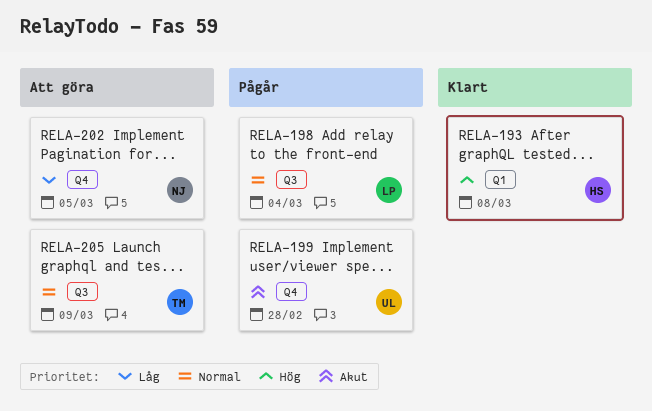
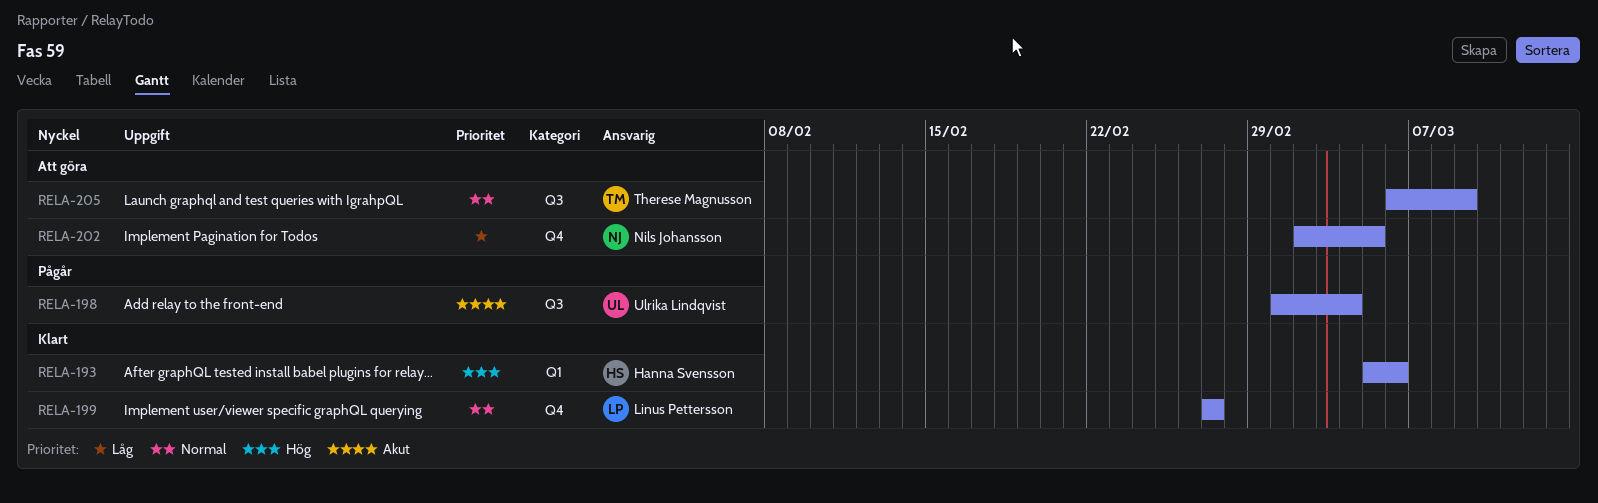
RELA-193, due: Mar 8 -> Mar 6
RELA-198, owner: Linus Pettersson -> Ulrika Lindqvist
RELA-198, priority: Normal -> Akut
RELA-199, status: Pågår -> Klart
RELA-199, owner: Ulrika Lindqvist -> Linus Pettersson
RELA-199, priority: Akut -> Normal
RELA-199, due: Feb 28 -> Feb 27

